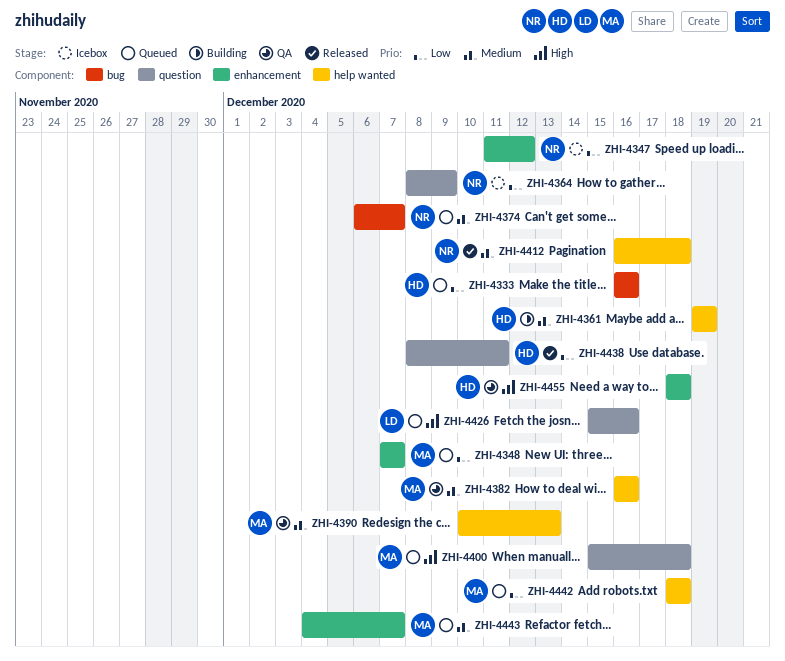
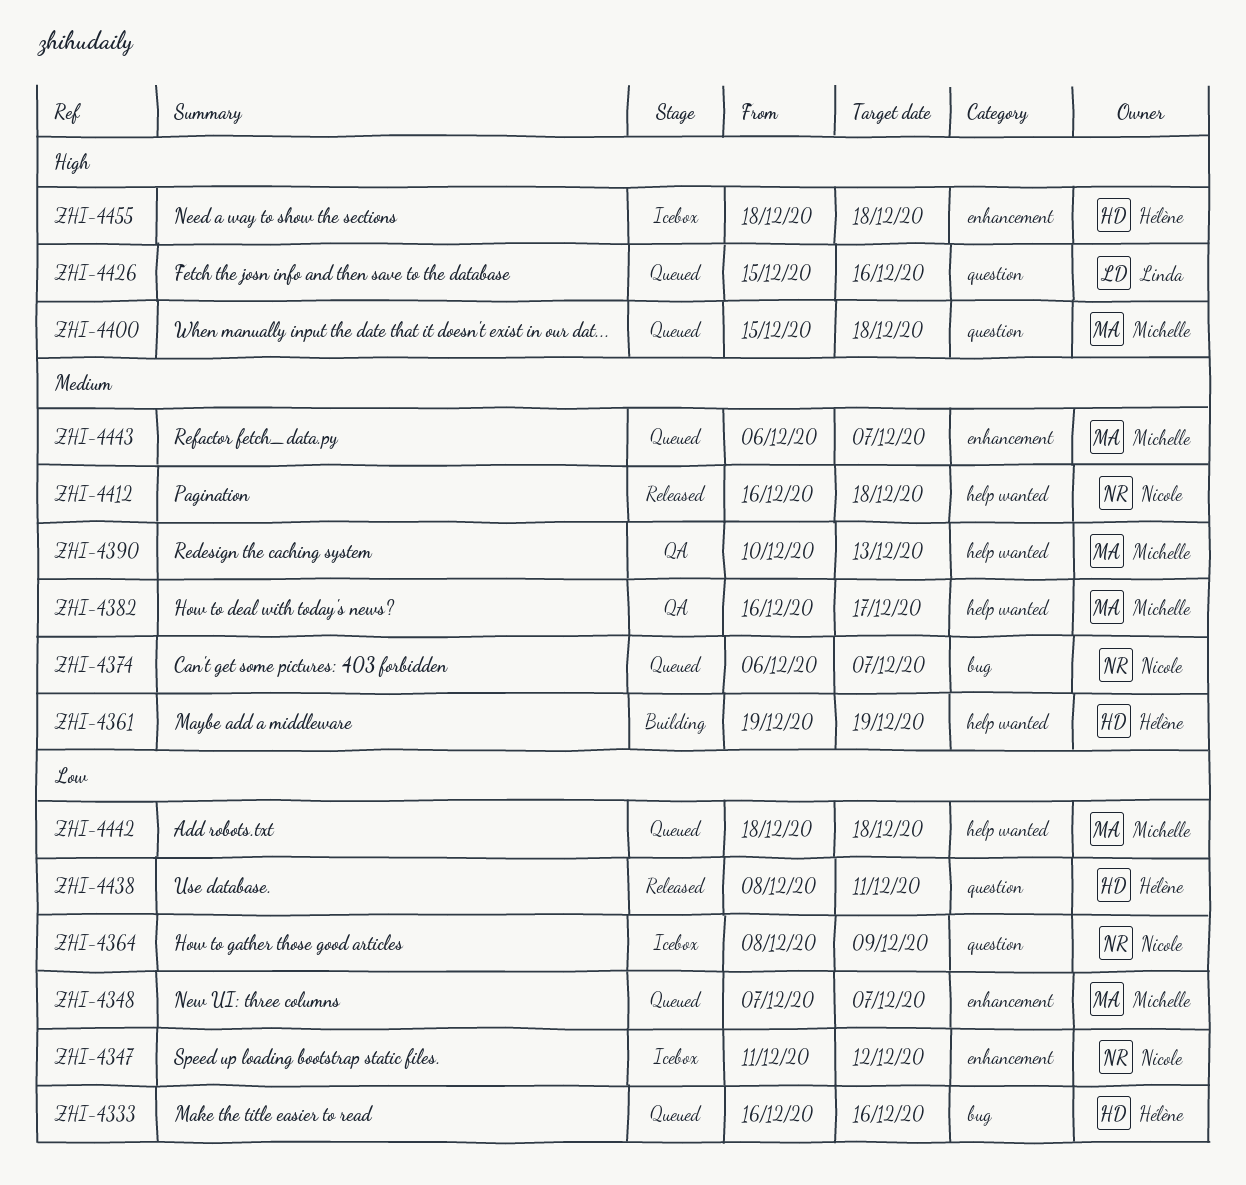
ZHI-4382, due: Dec 16 -> Dec 17
ZHI-4443, start: Dec 4 -> Dec 6
ZHI-4455, status: QA -> Icebox

